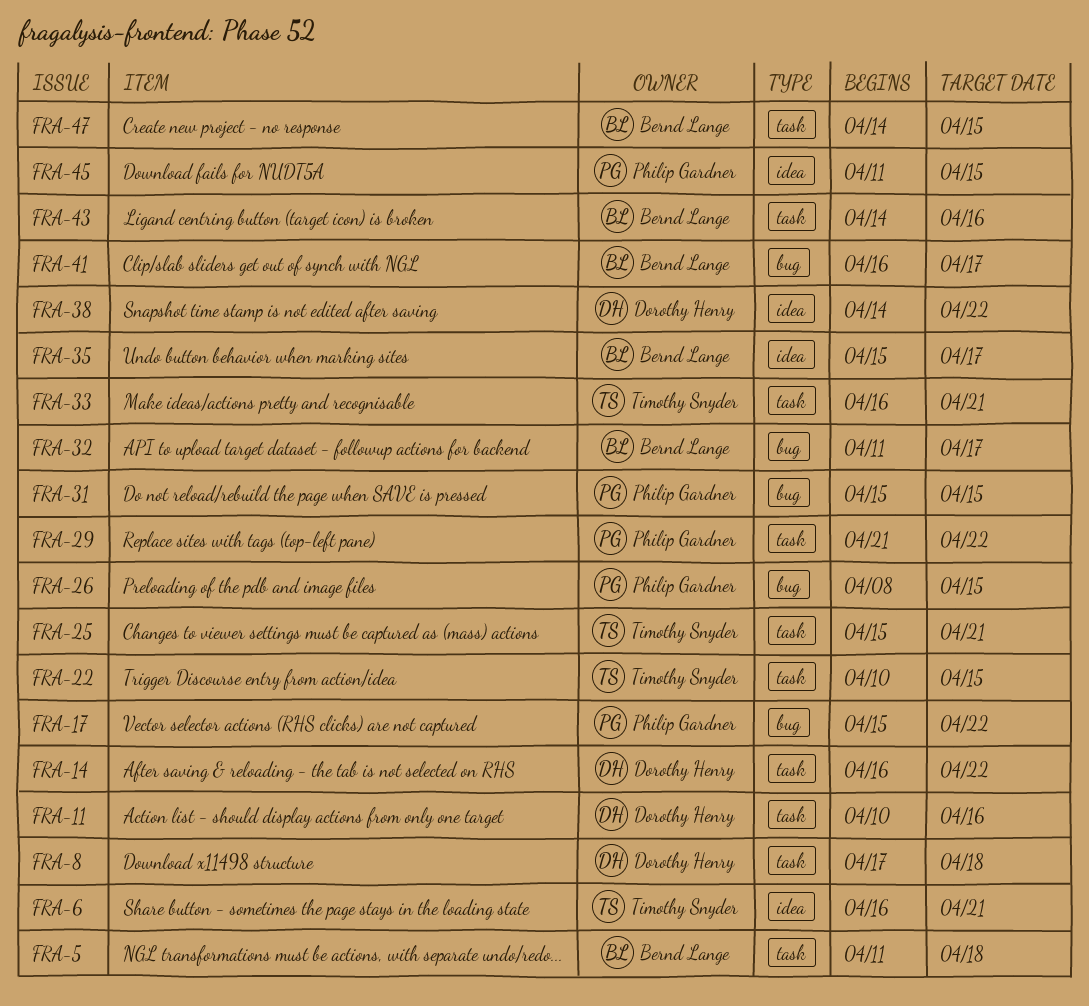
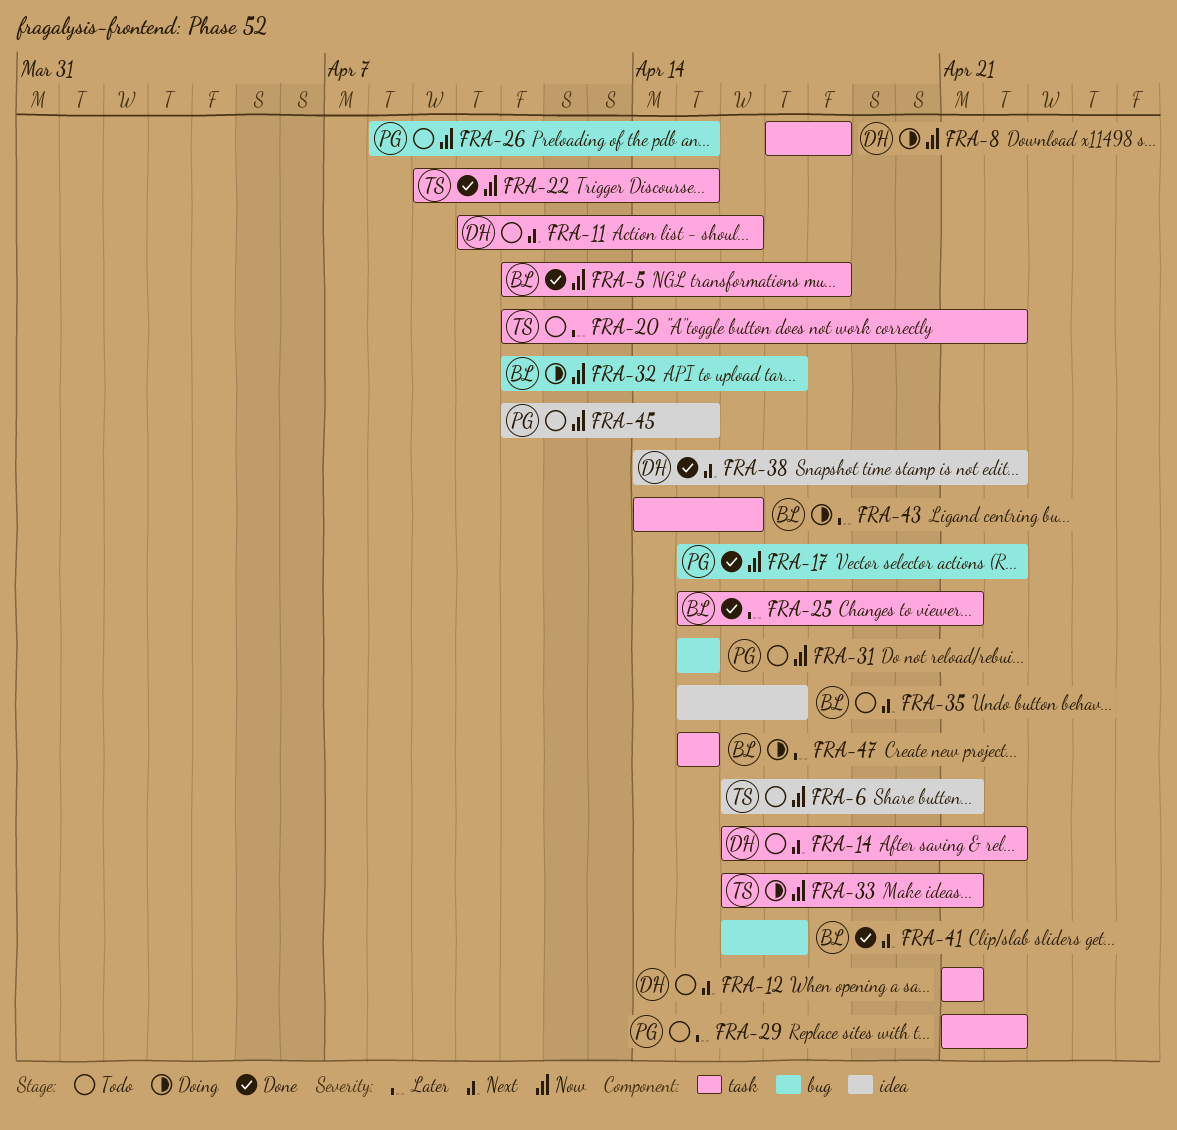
FRA-12: none -> present
FRA-20: none -> present
FRA-22, start: Apr 10 -> Apr 9
FRA-25, owner: Timothy Snyder -> Bernd Lange
FRA-47, start: Apr 14 -> Apr 15

